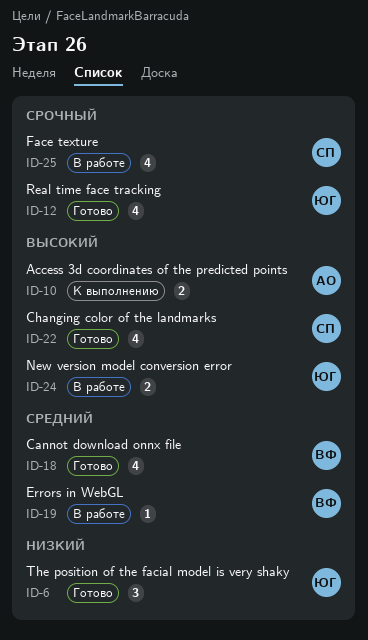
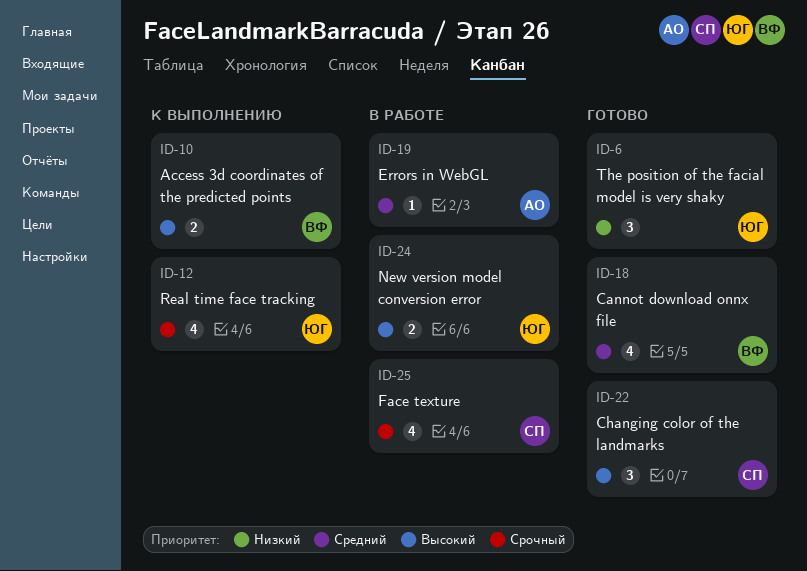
ID-10, owner: АО -> ВФ
ID-12, status: Готово -> К выполнению
ID-19, owner: ВФ -> АО
ID-22, estimate: 4 -> 3

